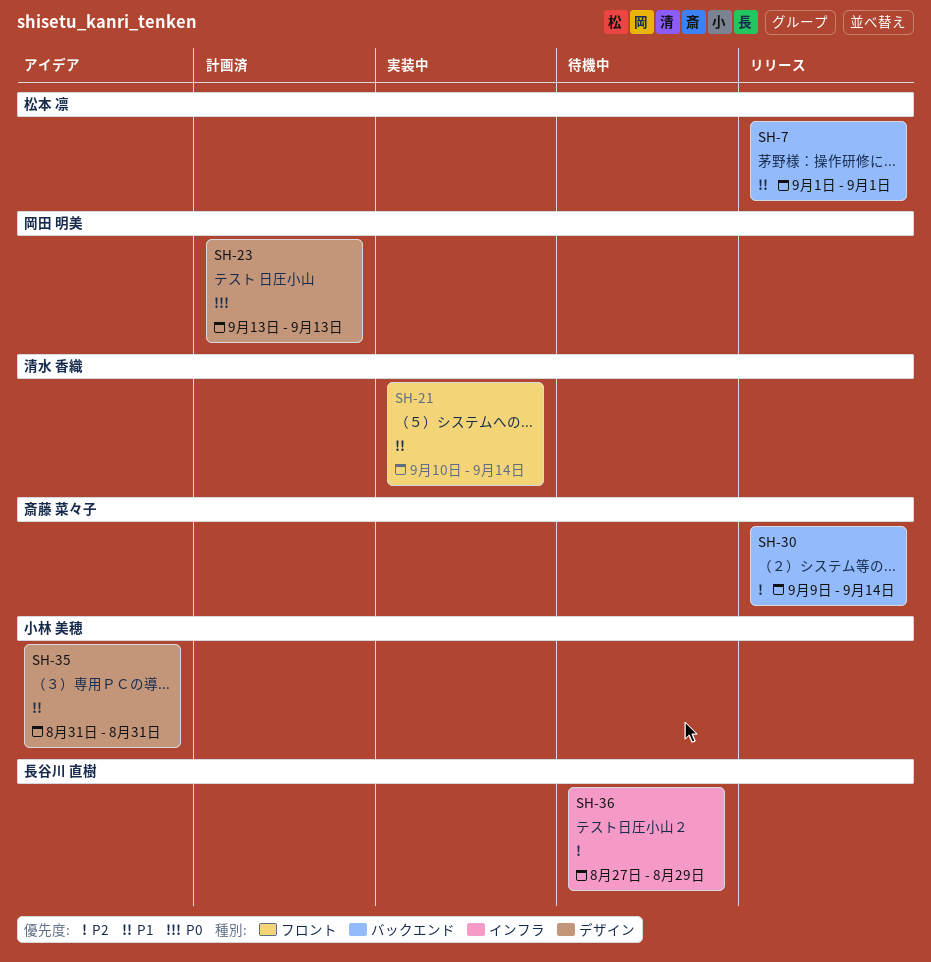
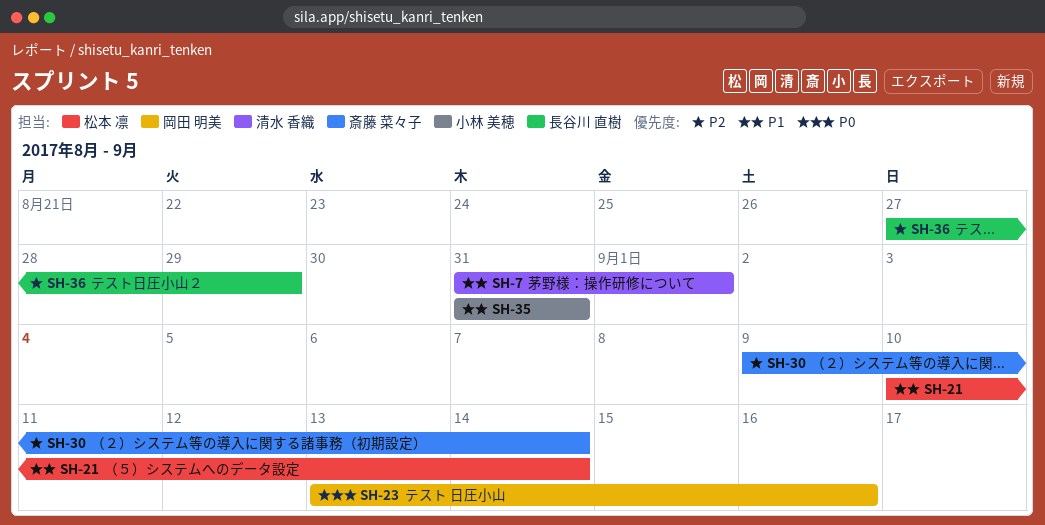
SH-7, owner: 松本 凛 -> 清水 香織
SH-7, start: Sep 1 -> Aug 31
SH-21, owner: 清水 香織 -> 松本 凛
SH-23, due: Sep 13 -> Sep 16

